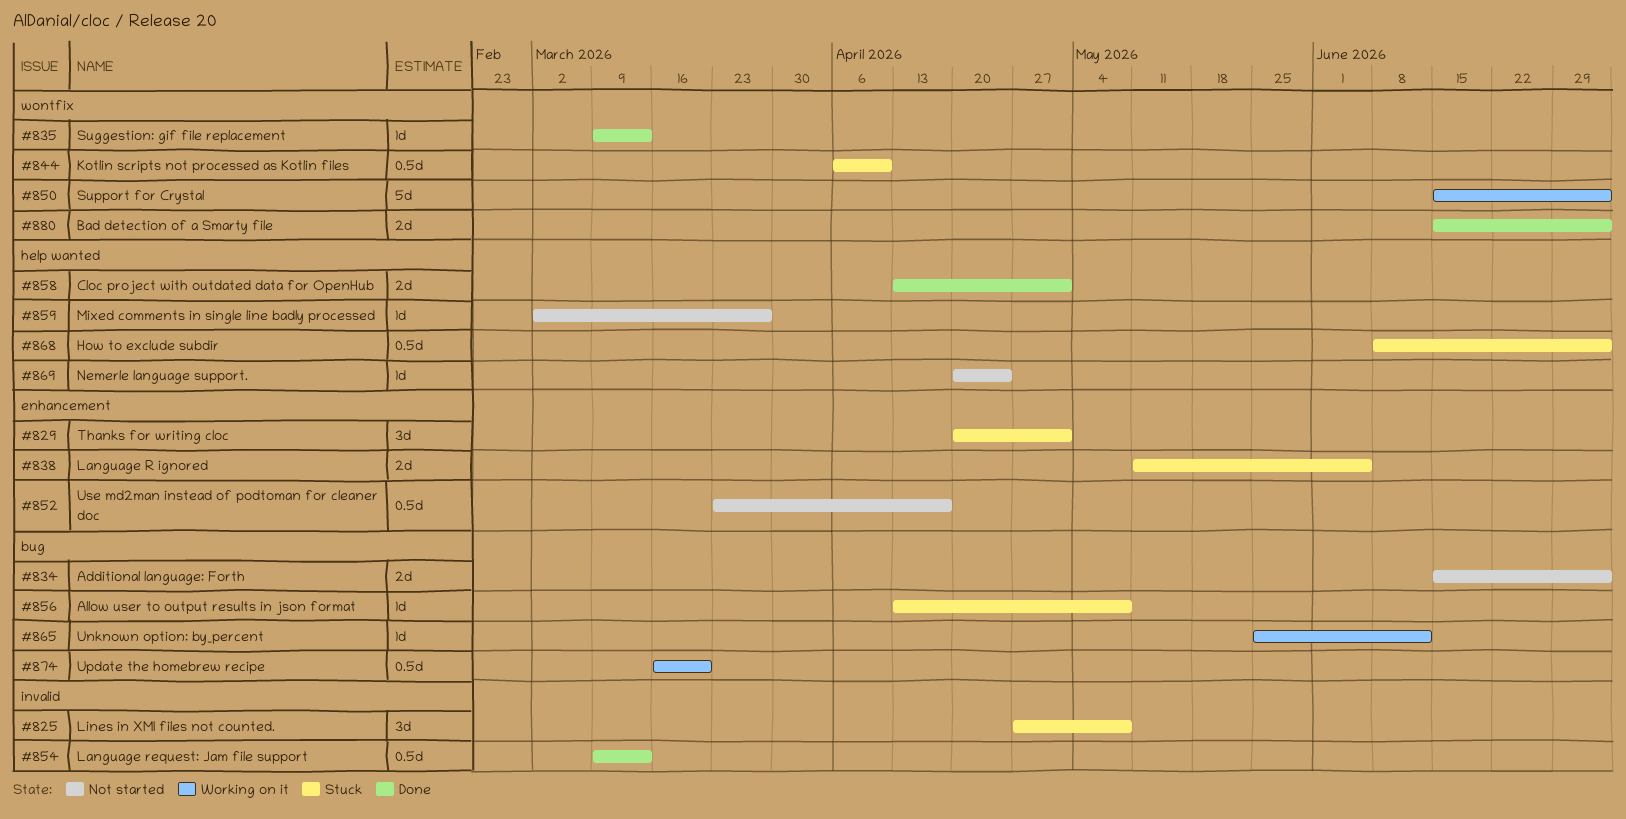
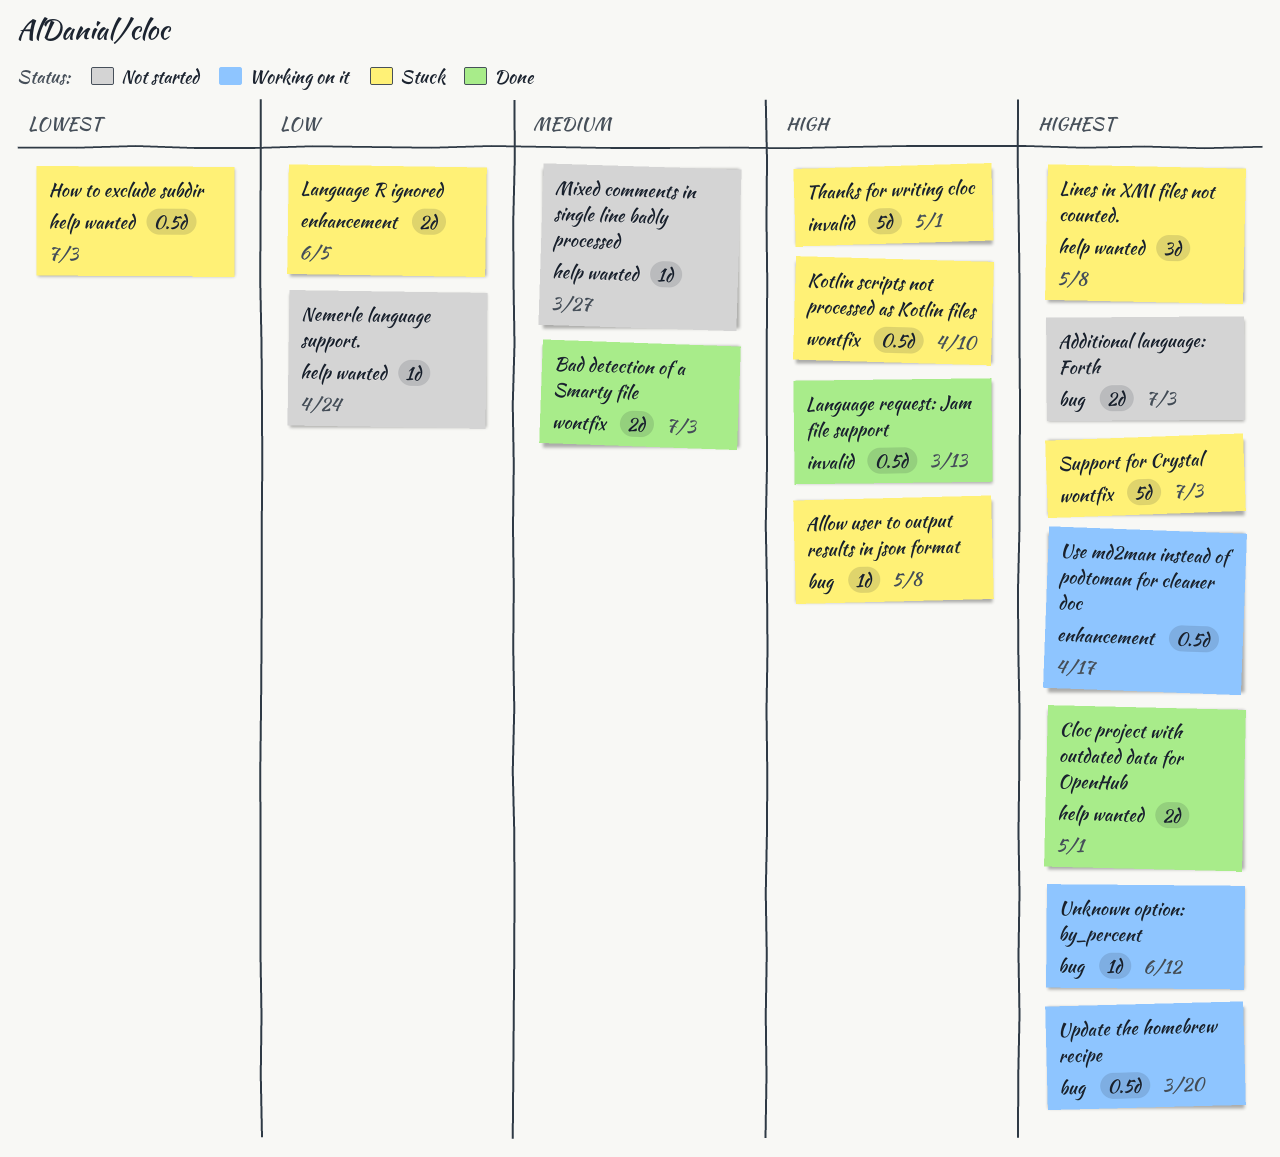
Lines in XMI files not counted., label: invalid -> help wanted
Suggestion: gif file replacement: present -> none
Support for Crystal, status: Working on it -> Stuck
Thanks for writing cloc, label: enhancement -> invalid
Thanks for writing cloc, estimate: 3d -> 5d
Use md2man instead of podtoman for cleaner doc, status: Not started -> Working on it

